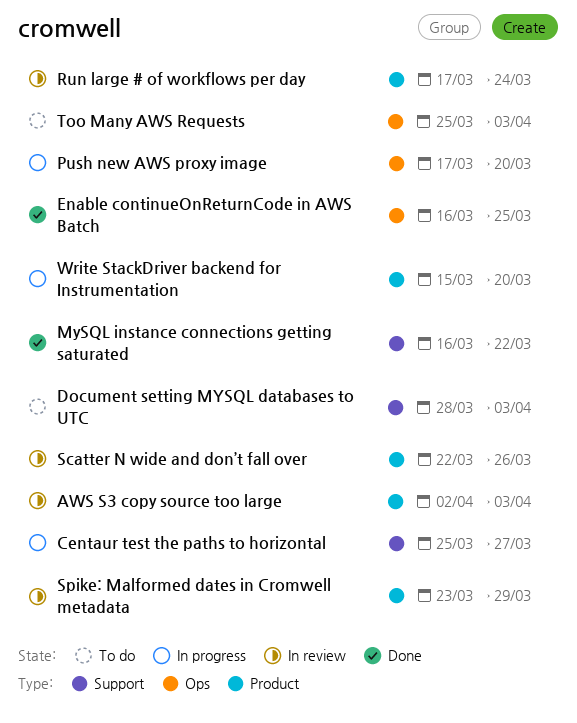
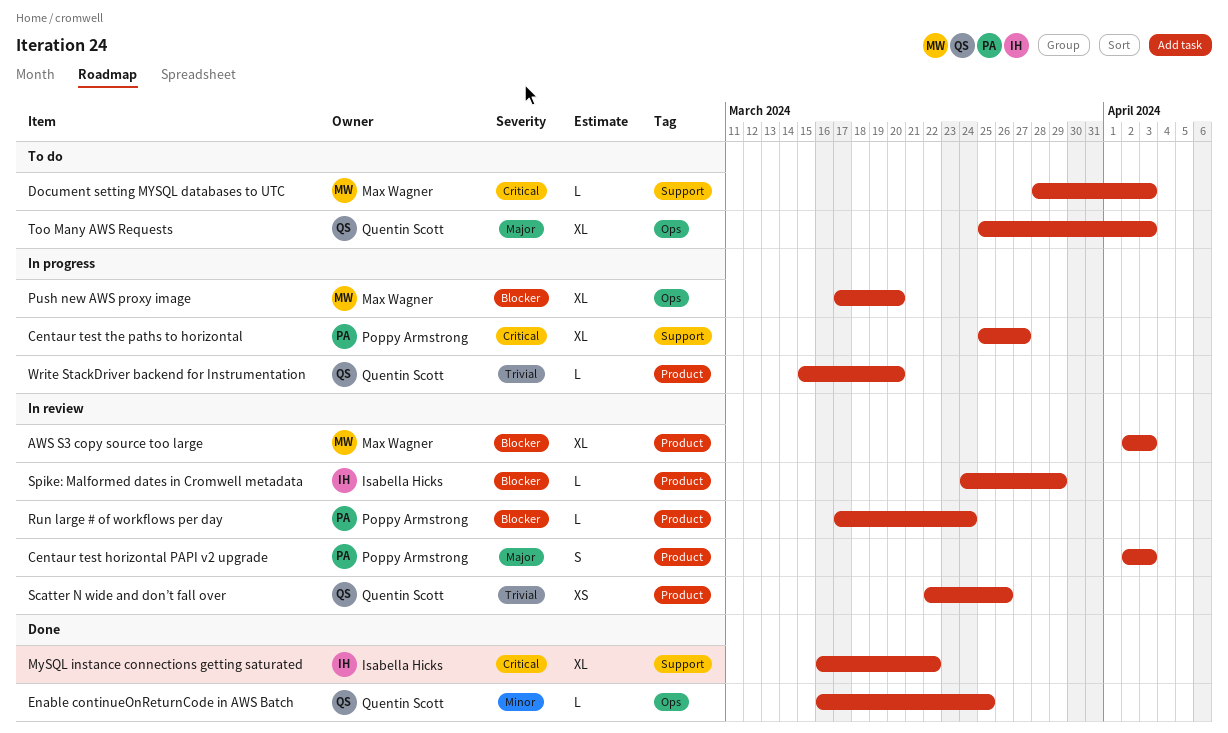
Centaur test horizontal PAPI v2 upgrade: none -> present
Spike: Malformed dates in Cromwell metadata, start: Mar 23 -> Mar 24

